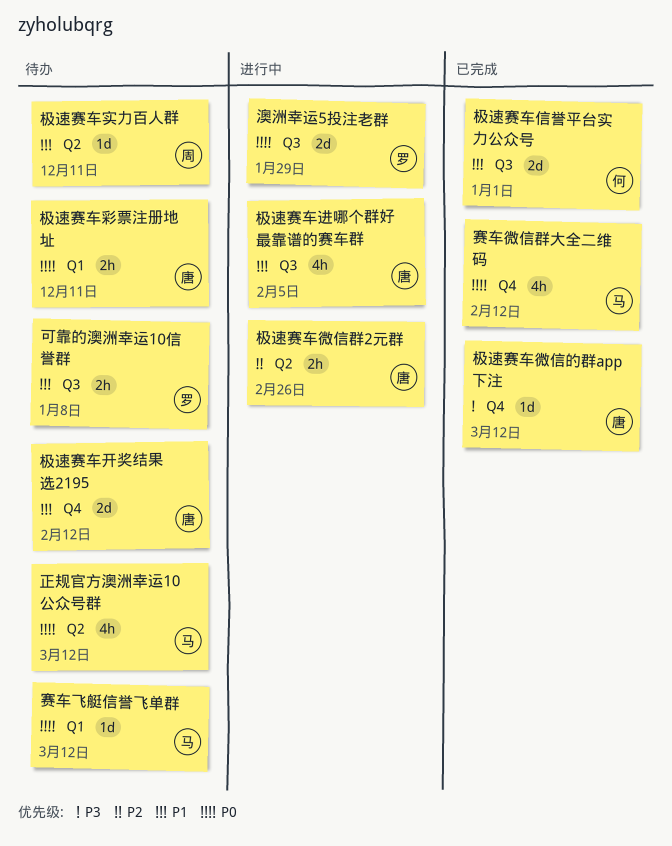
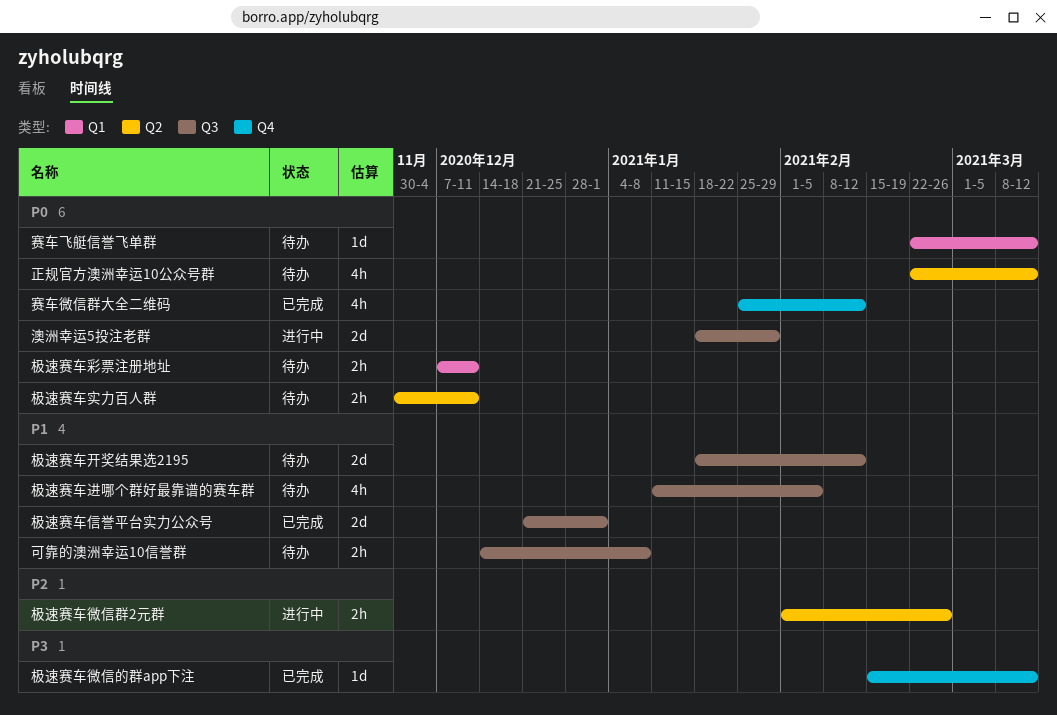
极速赛车实力百人群, priority: P1 -> P0
极速赛车实力百人群, estimate: 1d -> 2h
极速赛车开奖结果选2195, label: Q4 -> Q3
极速赛车进哪个群好最靠谱的赛车群, status: 进行中 -> 待办

